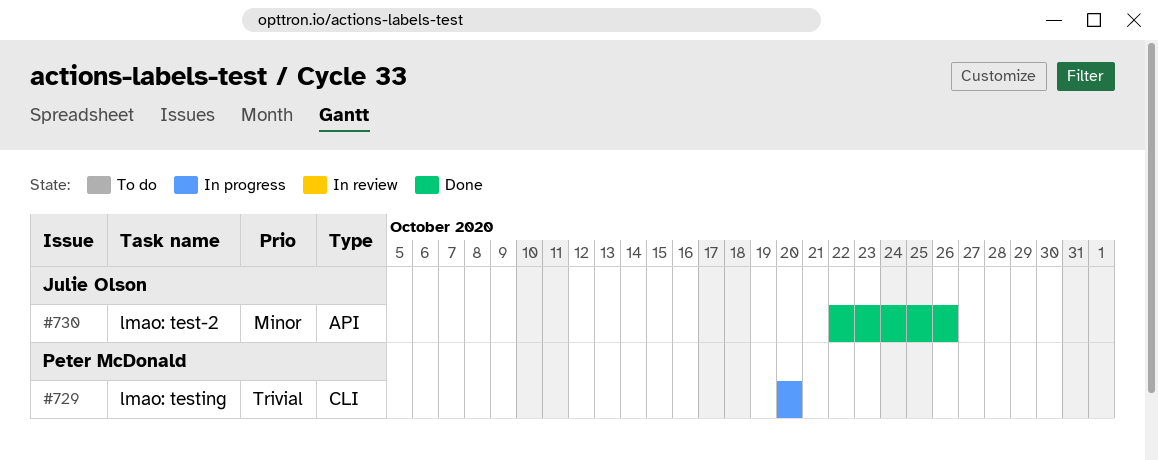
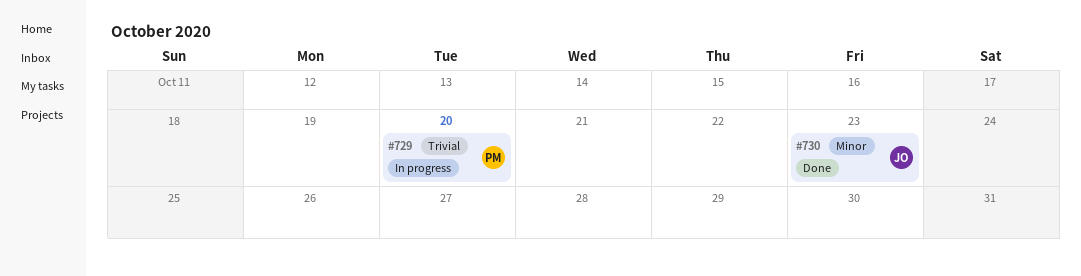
#730, due: Oct 26 -> Oct 23

